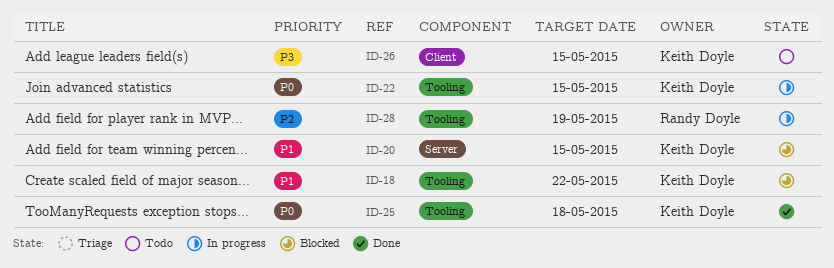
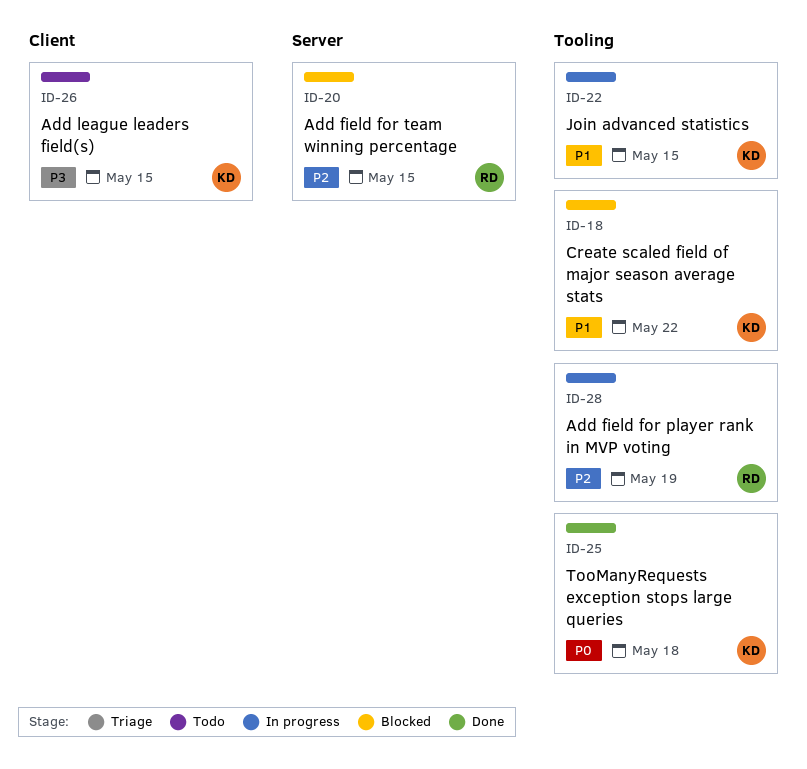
ID-20, owner: Keith Doyle -> Randy Doyle
ID-20, priority: P1 -> P2
ID-22, priority: P0 -> P1

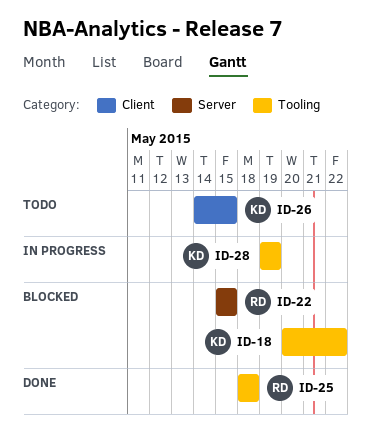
ID-20: present -> none
ID-22, status: In progress -> Blocked
ID-22, owner: KD -> RD
ID-22, label: Tooling -> Server
ID-25, owner: KD -> RD
ID-28, owner: RD -> KD

